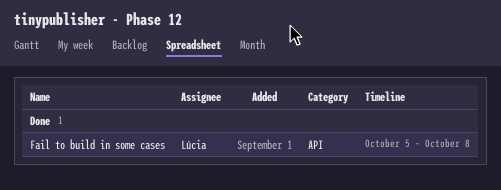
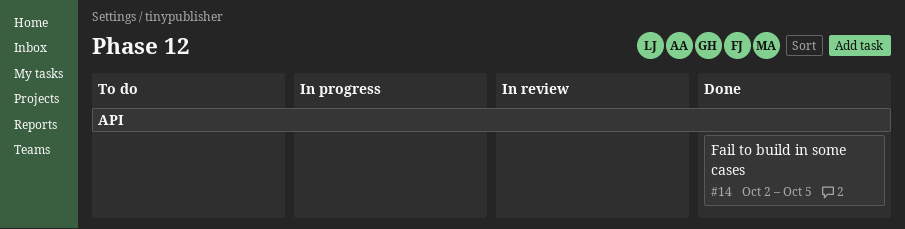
Fail to build in some cases, start: Oct 5 -> Oct 2
Fail to build in some cases, due: Oct 8 -> Oct 5

